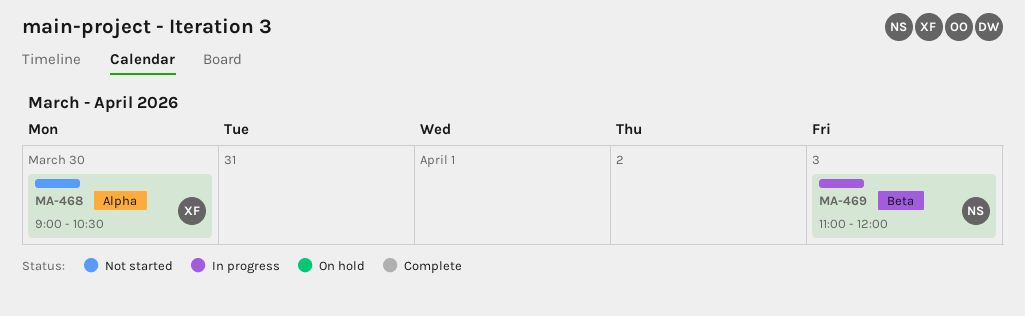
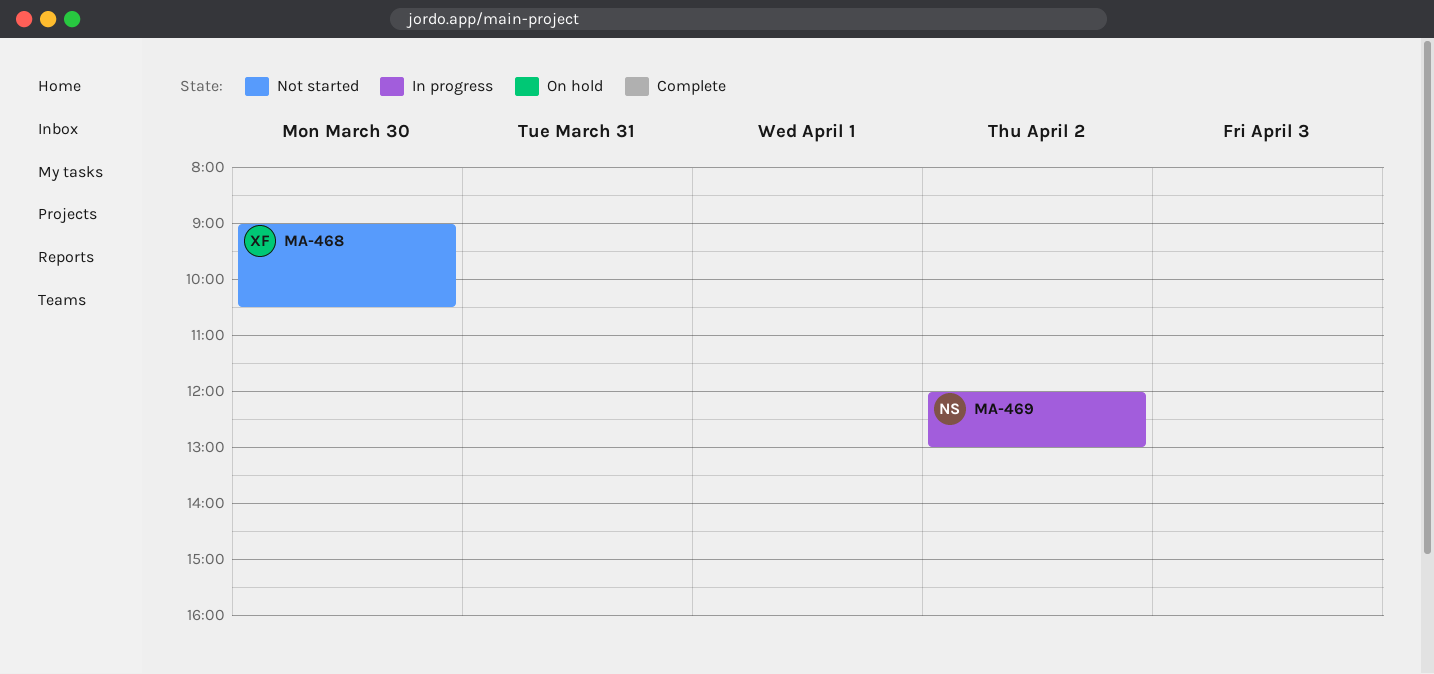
MA-469, day: Apr 3 -> Apr 2
MA-469, begins: 11:00 -> 12:00
MA-469, ends: 12:00 -> 13:00

